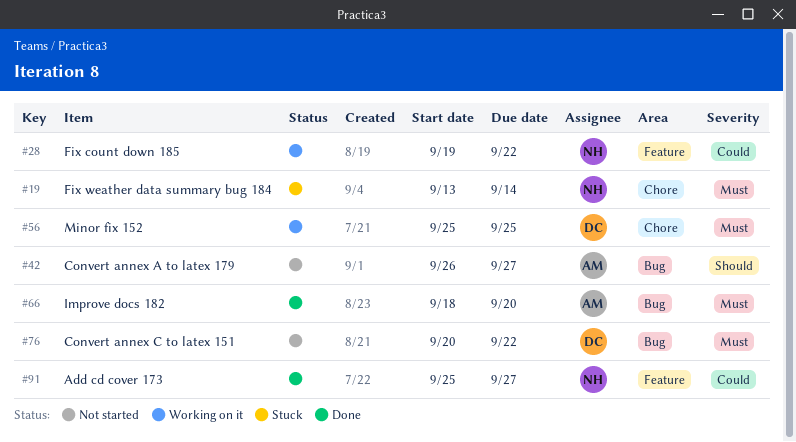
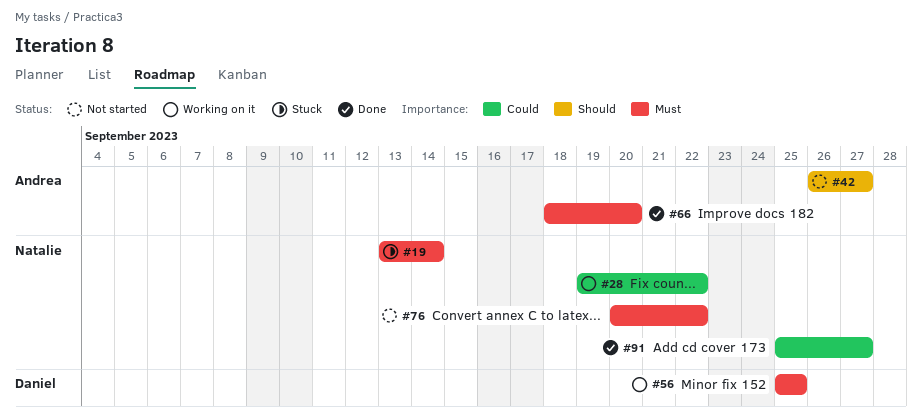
#76, owner: Daniel -> Natalie

